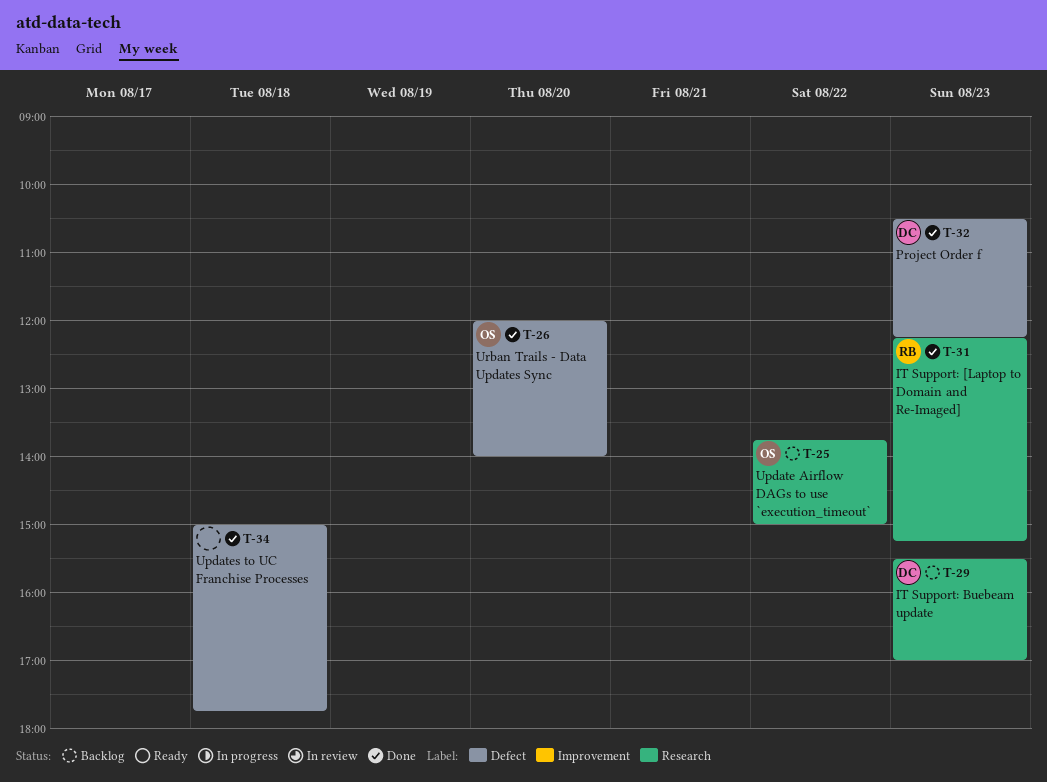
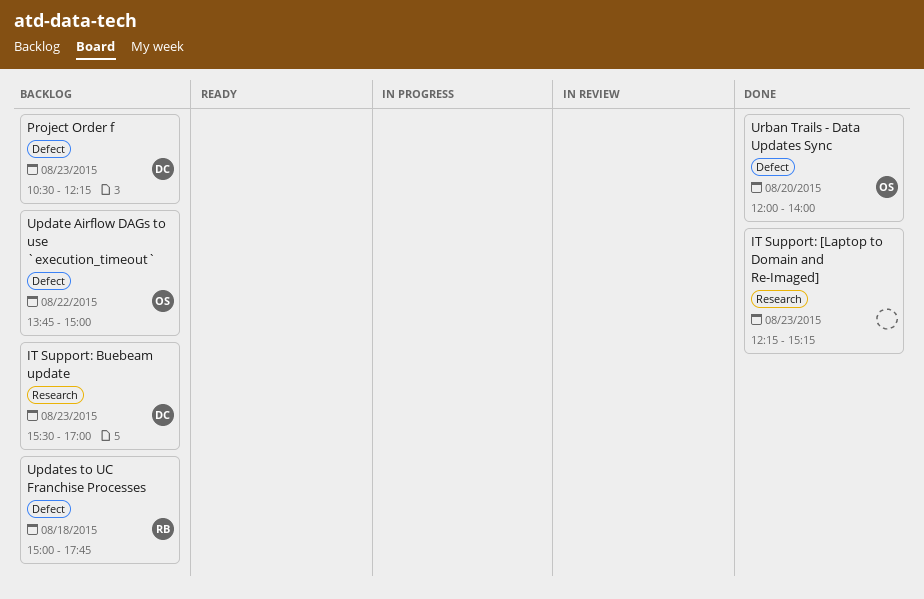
IT Support: [Laptop to Domain and Re-Imaged], owner: RB -> none
Project Order f, status: Done -> Backlog
Update Airflow DAGs to use `execution_timeout`, label: Research -> Defect
Updates to UC Franchise Processes, status: Done -> Backlog
Updates to UC Franchise Processes, owner: none -> RB

